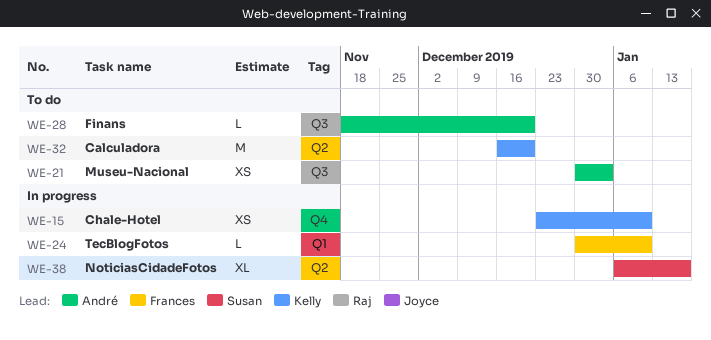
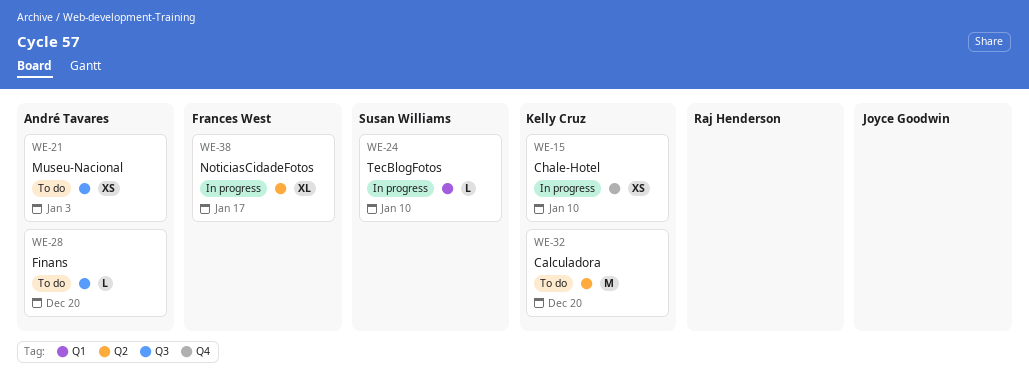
WE-24, owner: Frances West -> Susan Williams
WE-38, owner: Susan Williams -> Frances West

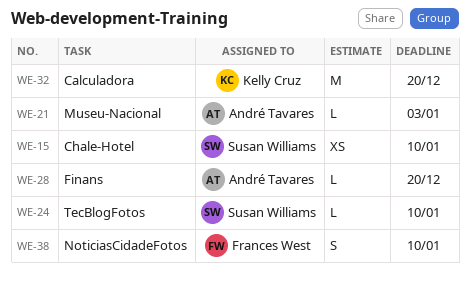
WE-15, owner: Kelly Cruz -> Susan Williams
WE-21, estimate: XS -> L
WE-38, estimate: XL -> S
WE-38, due: Jan 17 -> Jan 10

